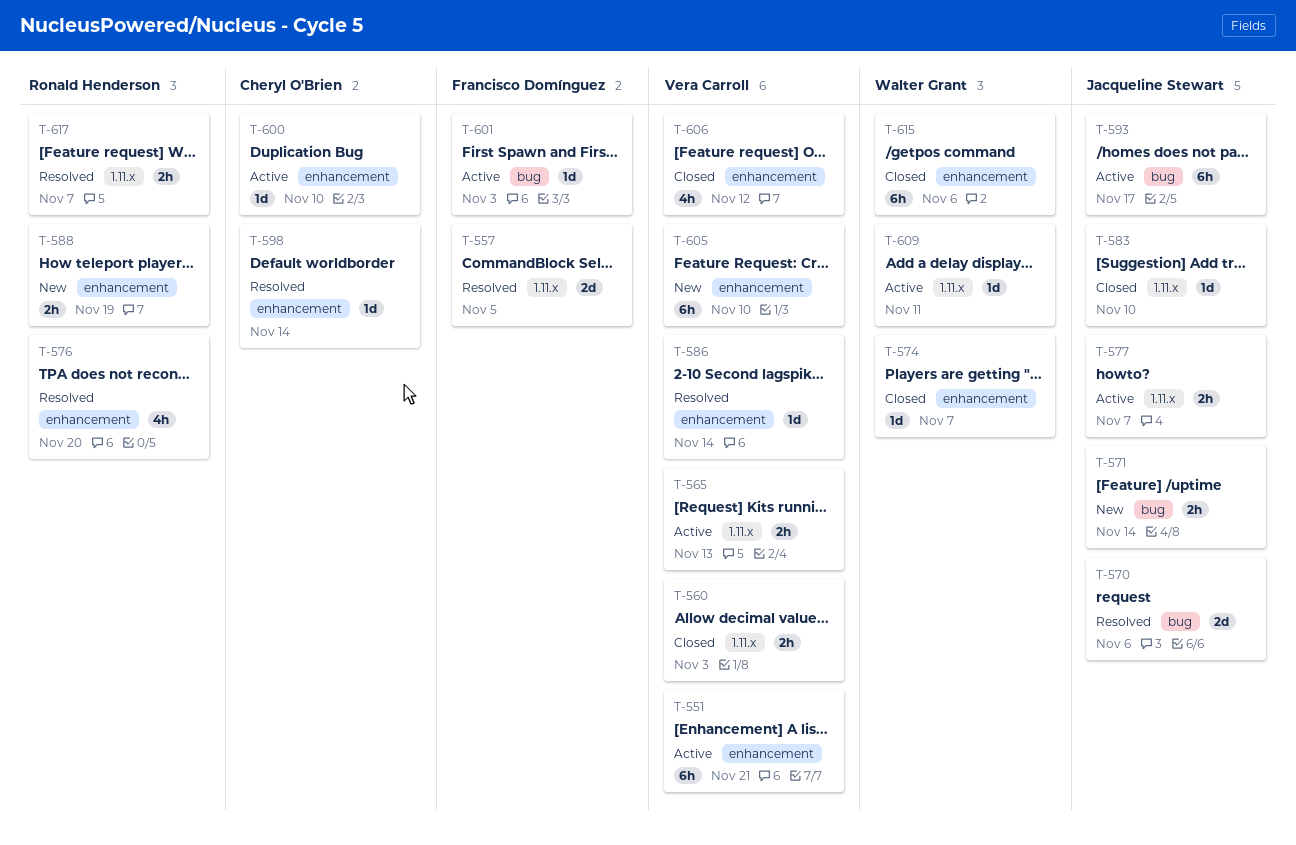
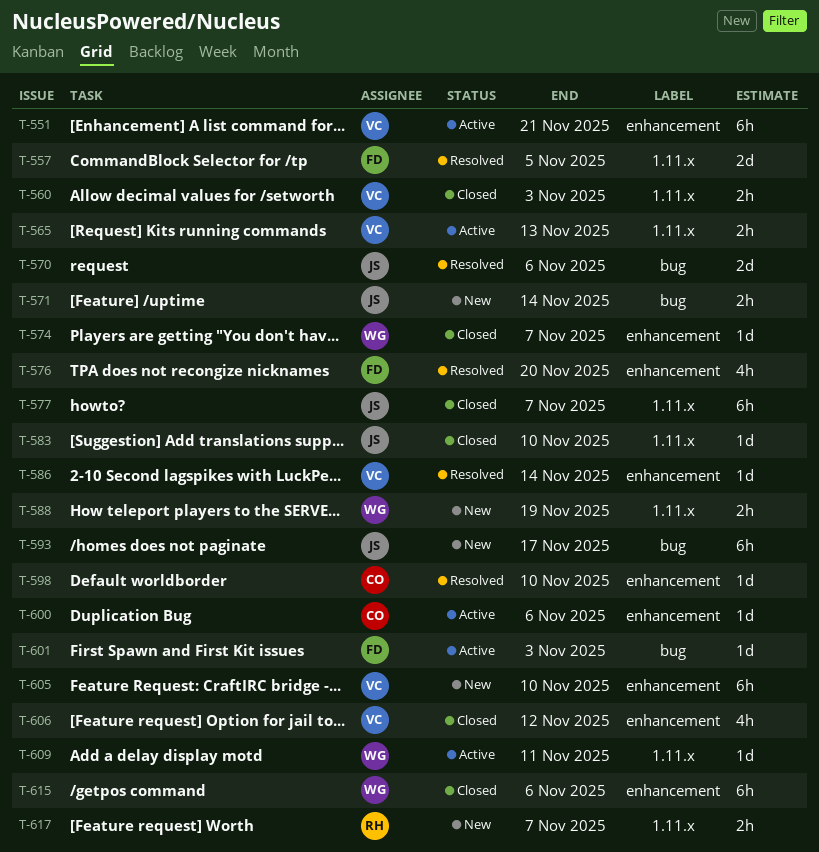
T-576, owner: Ronald Henderson -> Francisco Domínguez
T-577, status: Active -> Closed
T-577, estimate: 2h -> 6h
T-588, owner: Ronald Henderson -> Walter Grant
T-588, label: enhancement -> 1.11.x
T-593, status: Active -> New
T-598, due: Nov 14 -> Nov 10
T-600, due: Nov 10 -> Nov 6
T-617, status: Resolved -> New

